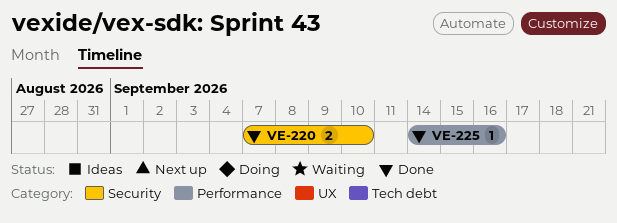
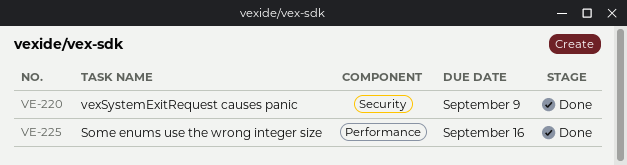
VE-220, due: Sep 10 -> Sep 9

